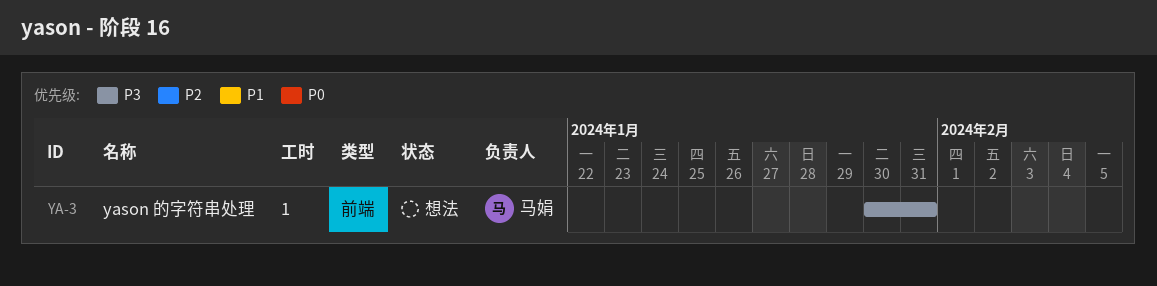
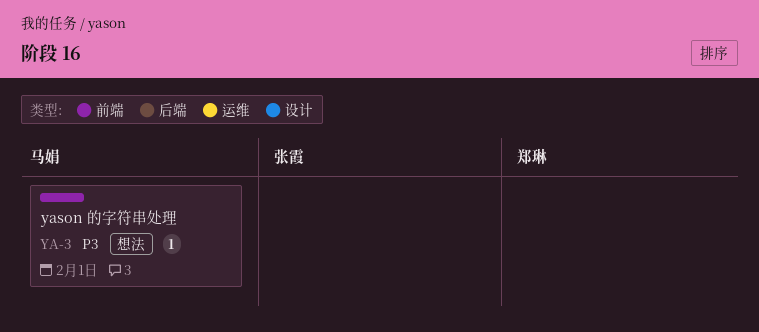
YA-3, due: Jan 31 -> Feb 1

